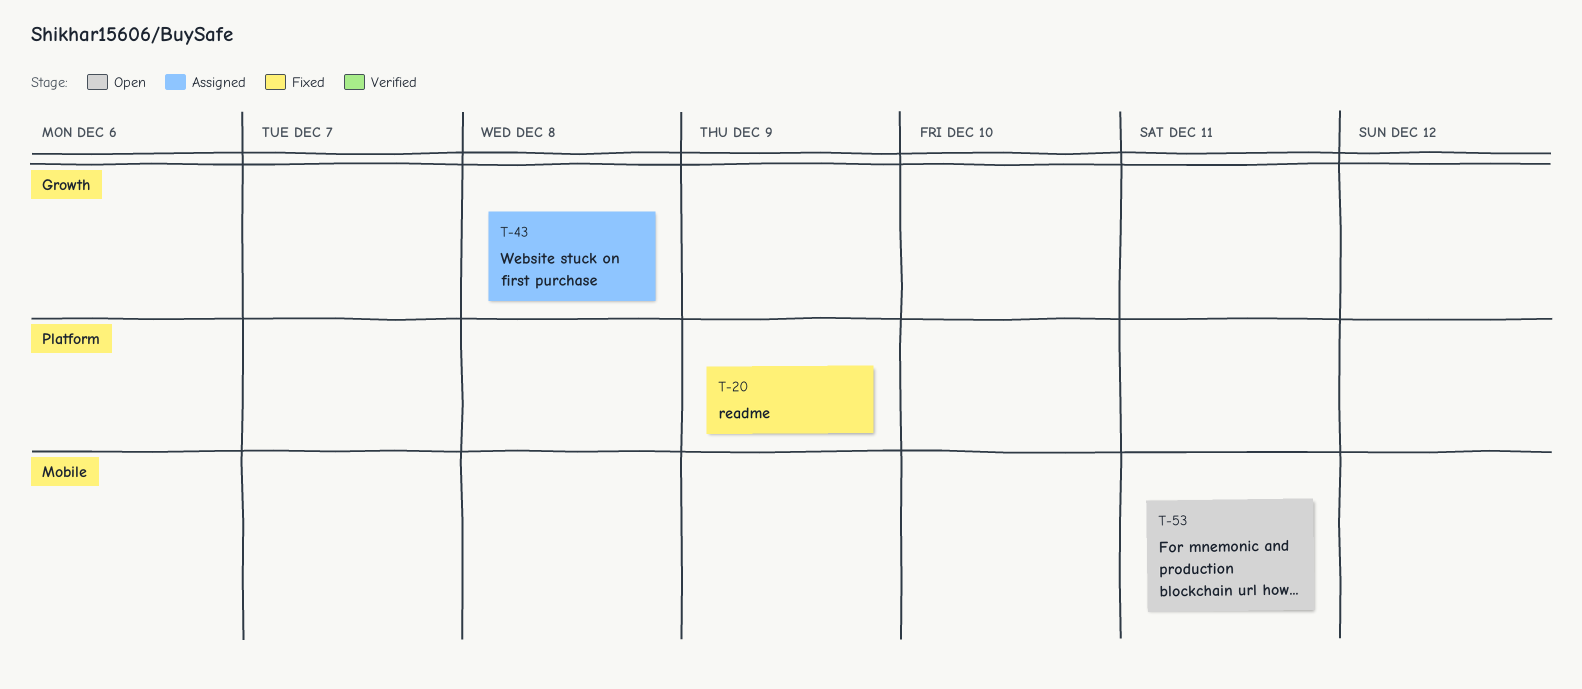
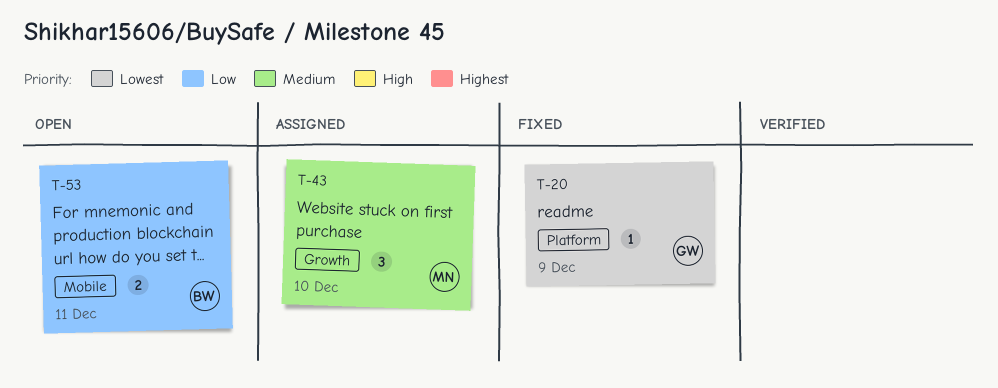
T-43, due: Dec 8 -> Dec 10

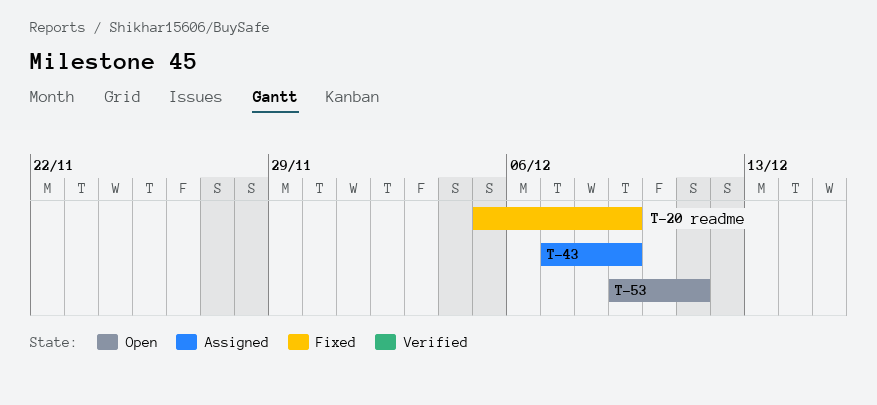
T-43, due: Dec 10 -> Dec 9

